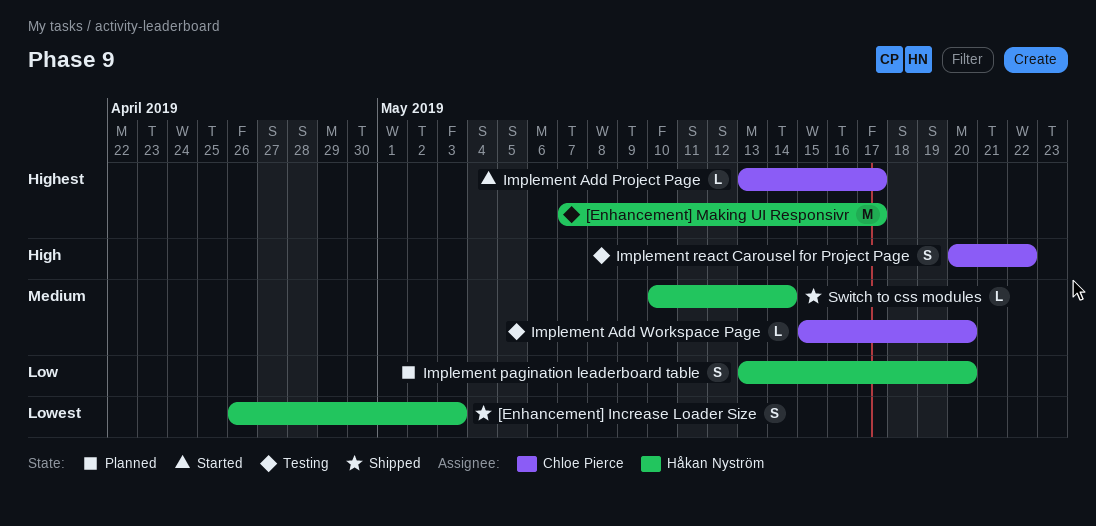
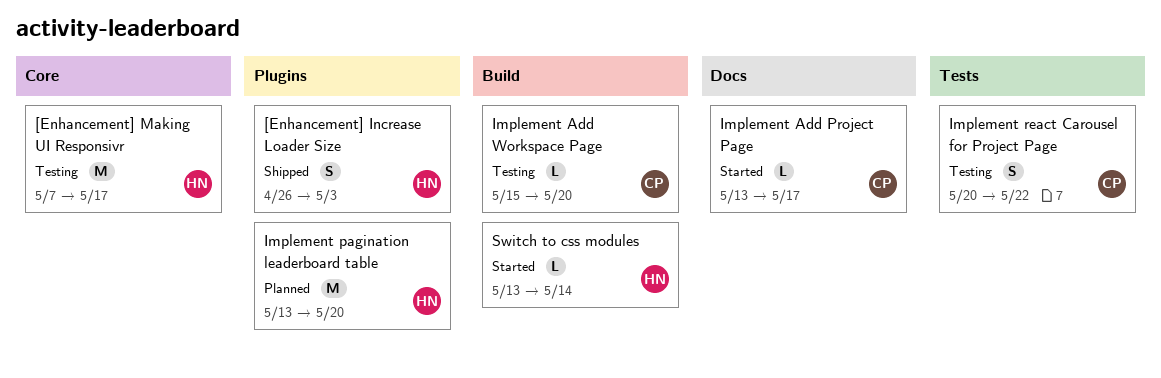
Implement pagination leaderboard table, estimate: S -> M
Switch to css modules, status: Shipped -> Started
Switch to css modules, start: May 10 -> May 13

